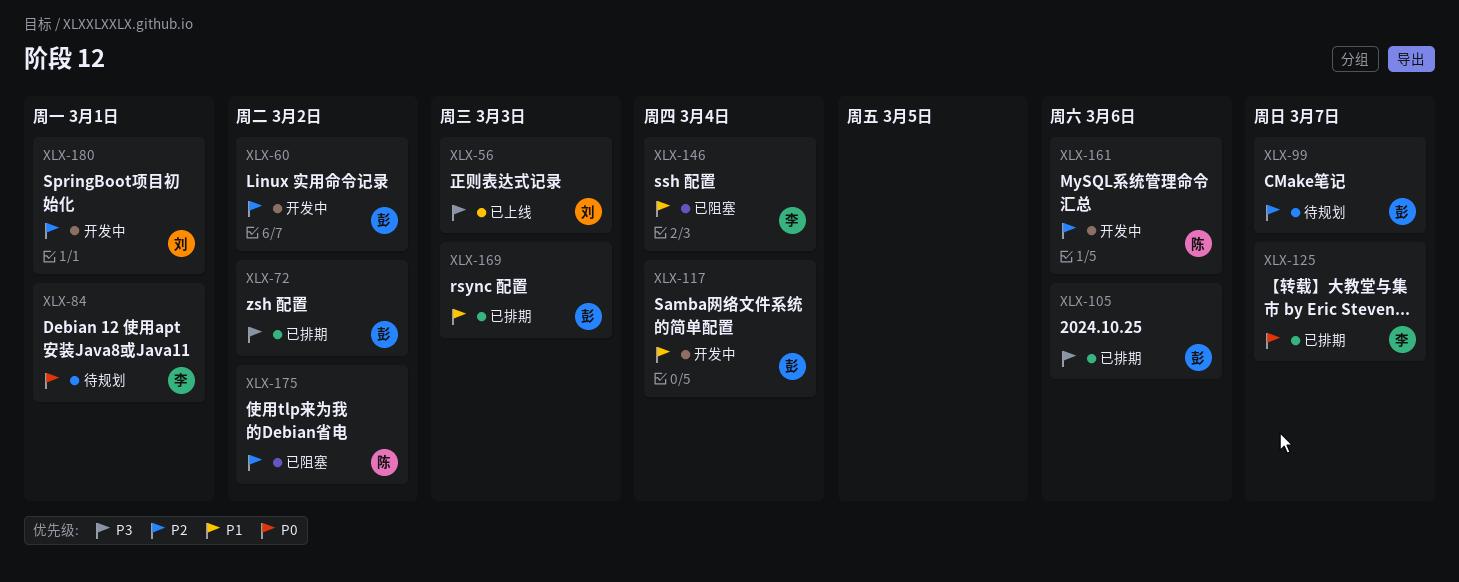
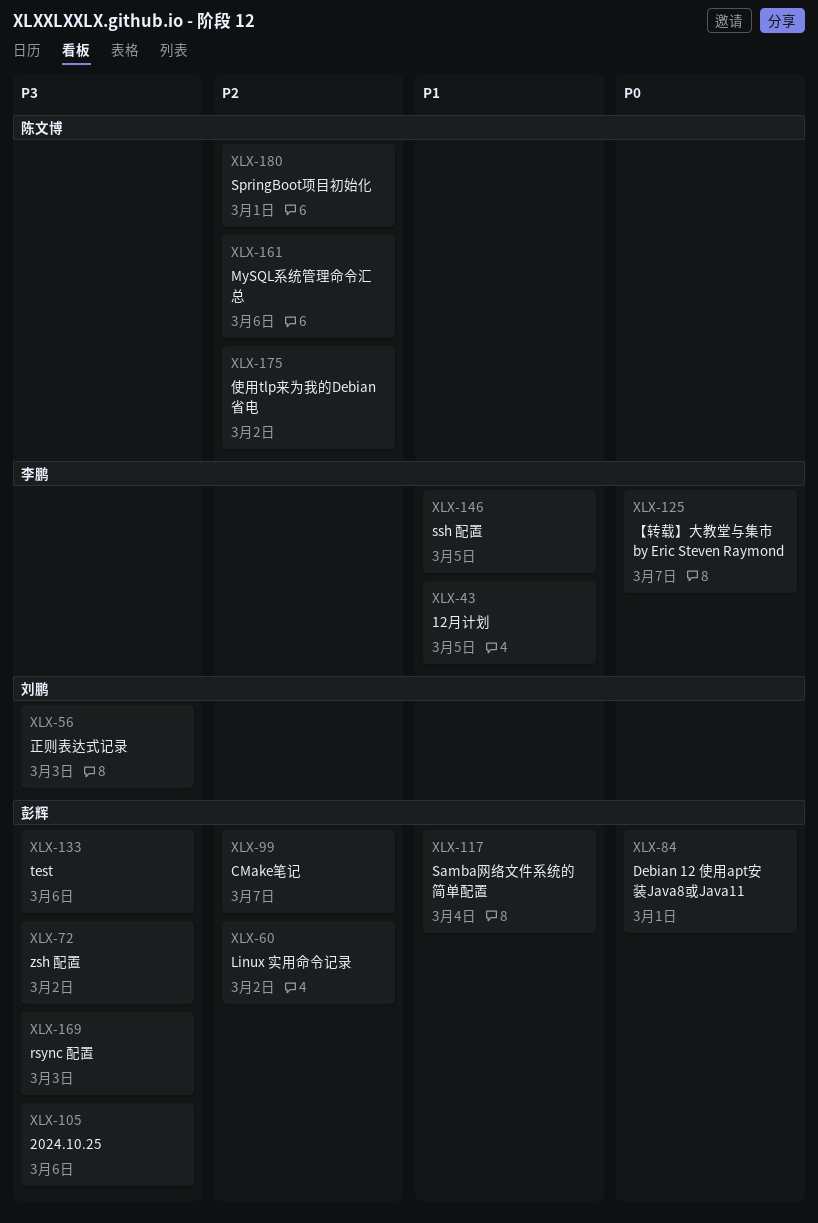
XLX-43: none -> present
XLX-84, owner: 李鹏 -> 彭辉
XLX-133: none -> present
XLX-146, due: Mar 4 -> Mar 5
XLX-169, priority: P1 -> P3
XLX-180, owner: 刘鹏 -> 陈文博

